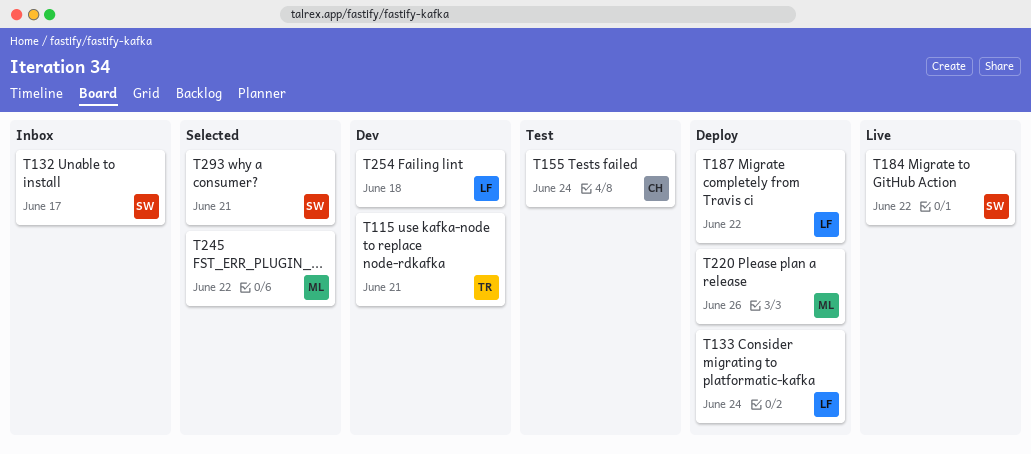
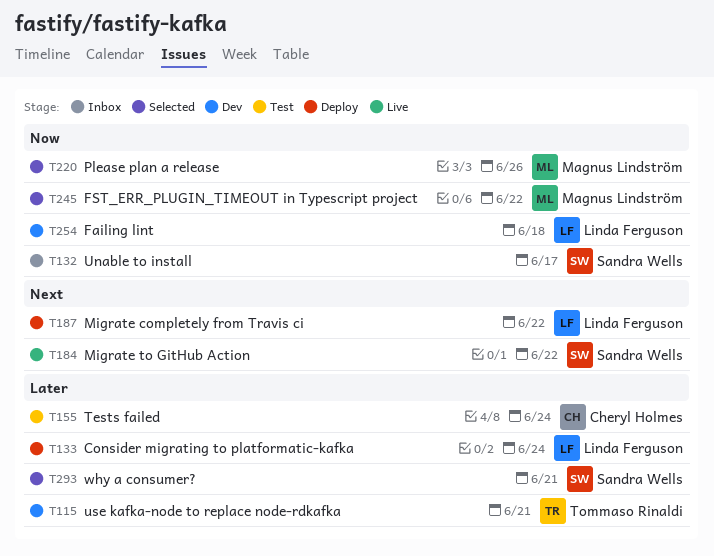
T220, status: Deploy -> Selected

